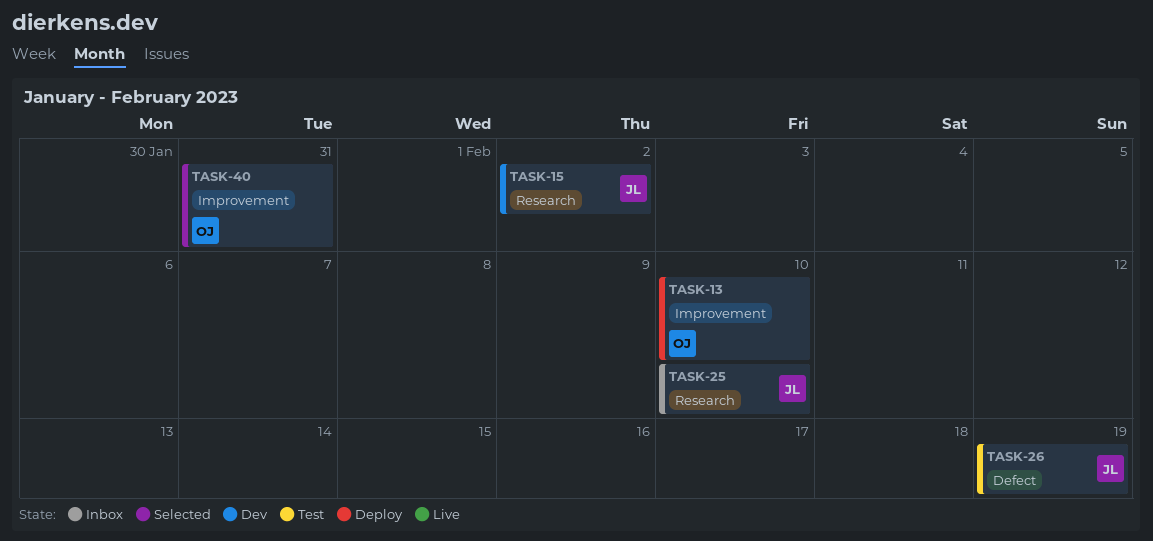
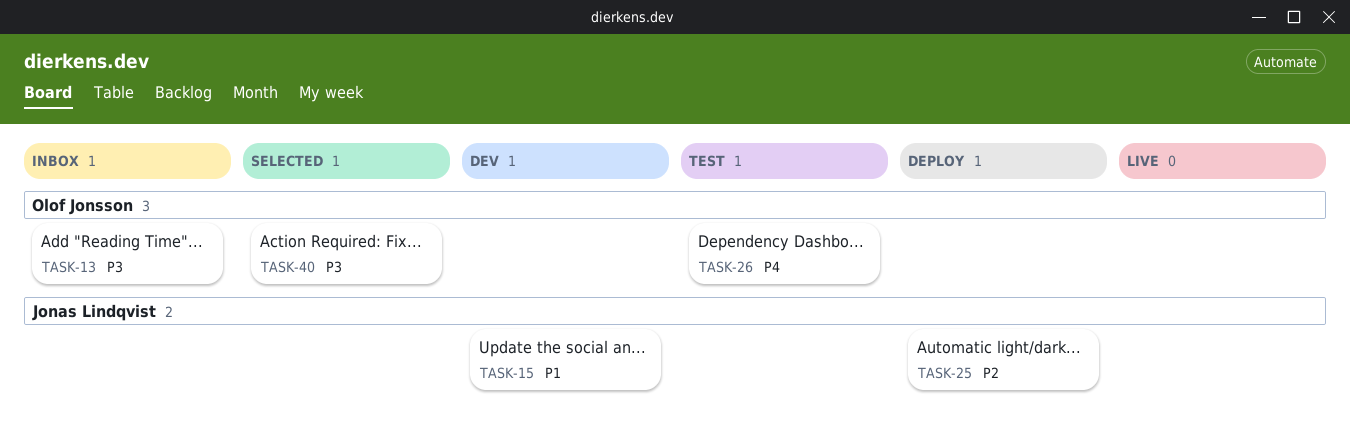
TASK-13, status: Deploy -> Inbox
TASK-25, status: Inbox -> Deploy
TASK-26, owner: Jonas Lindqvist -> Olof Jonsson

